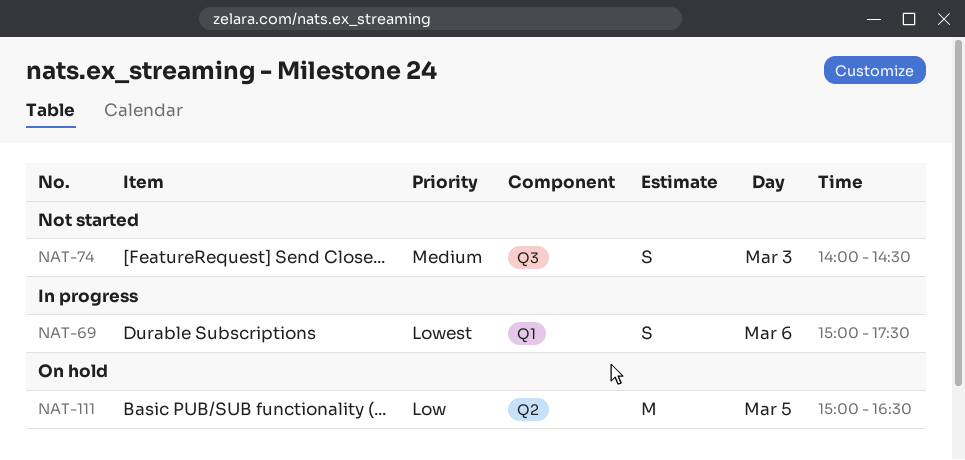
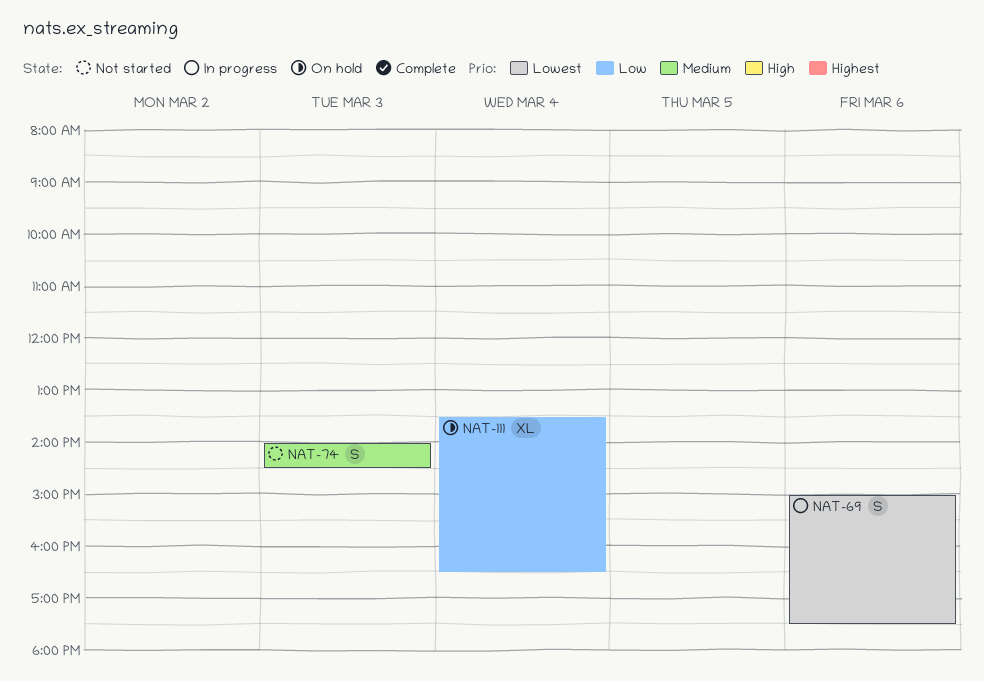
NAT-111, estimate: M -> XL
NAT-111, day: Mar 5 -> Mar 4
NAT-111, begins: 15:00 -> 13:30

